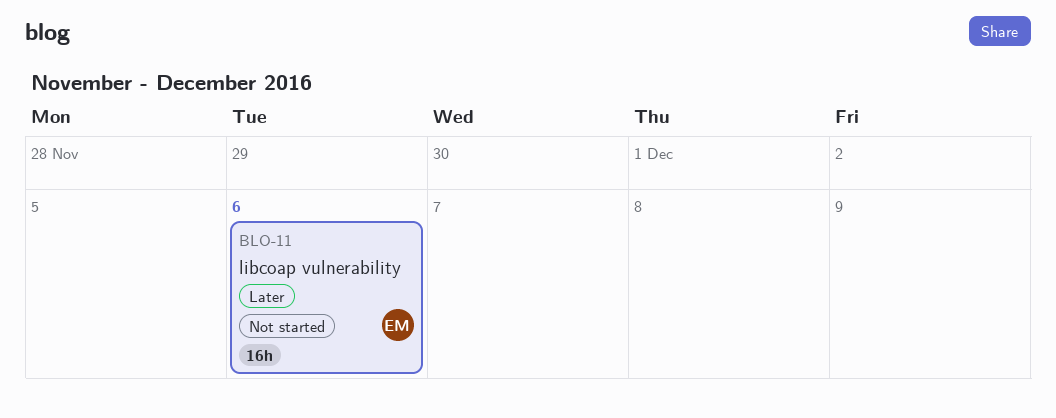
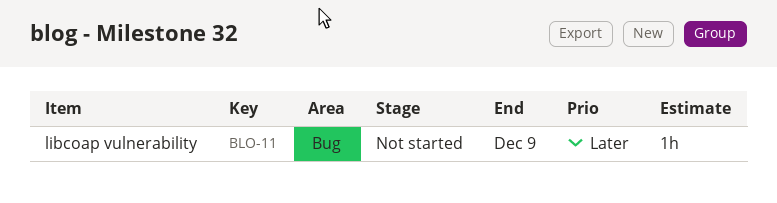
BLO-11, estimate: 16h -> 1h
BLO-11, due: Dec 6 -> Dec 9

